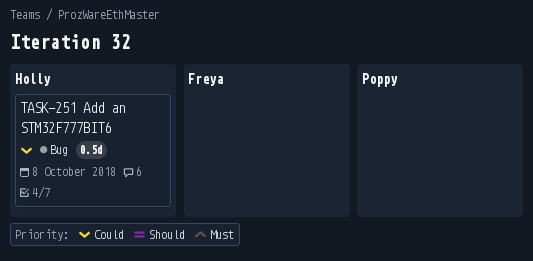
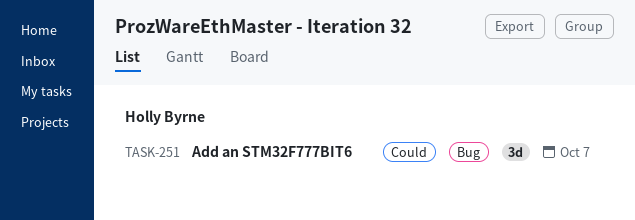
TASK-251, estimate: 0.5d -> 3d
TASK-251, due: Oct 8 -> Oct 7

